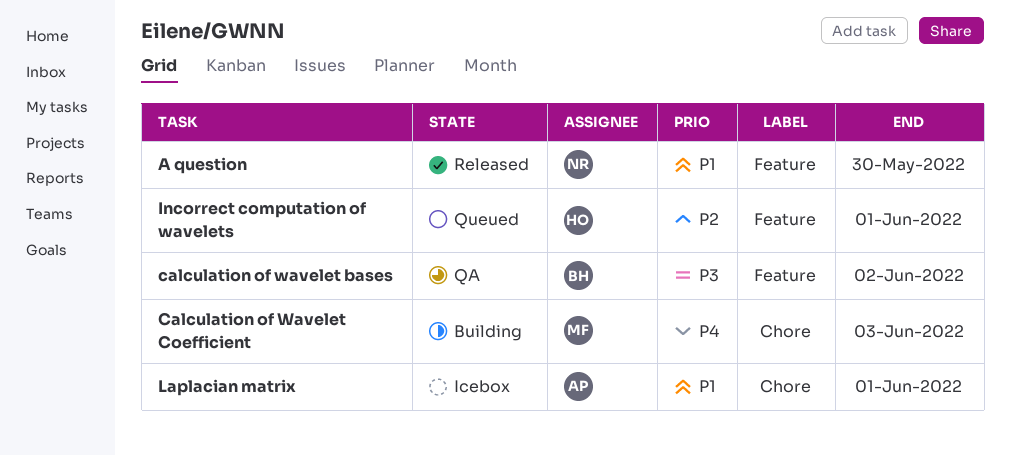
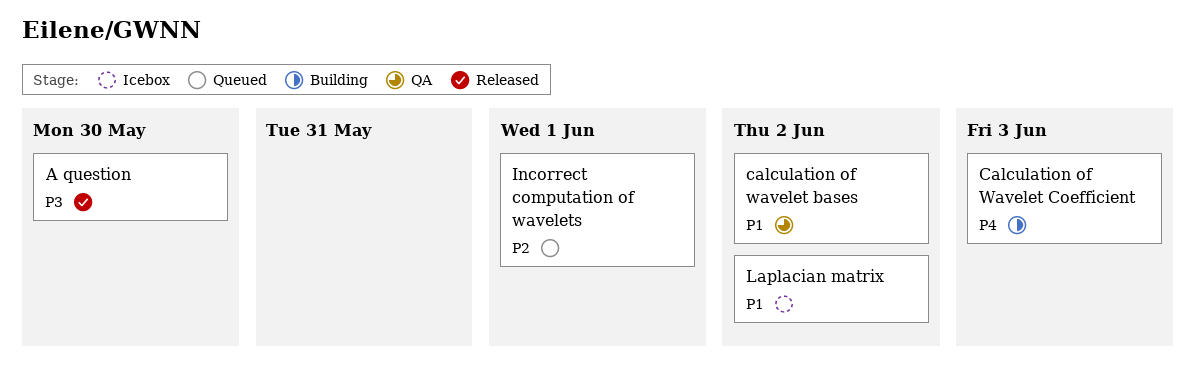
A question, priority: P1 -> P3
calculation of wavelet bases, priority: P3 -> P1
Laplacian matrix, due: Jun 1 -> Jun 2

